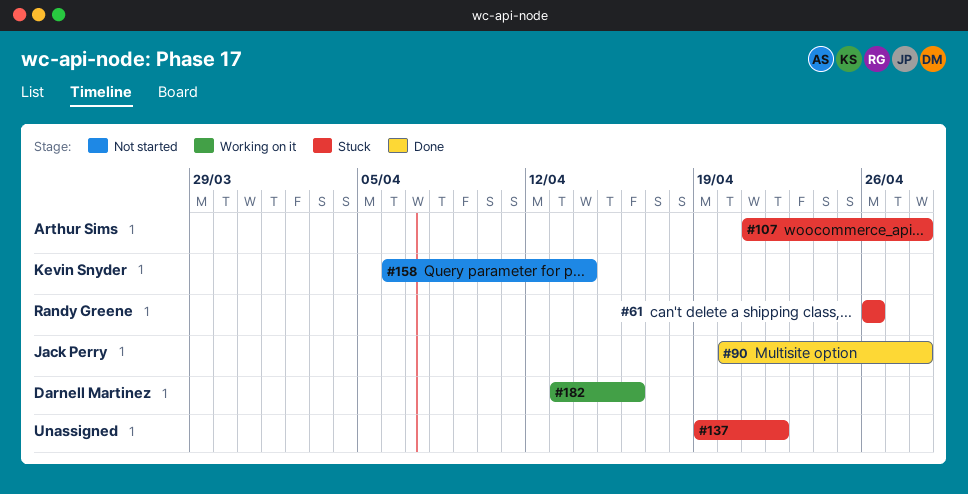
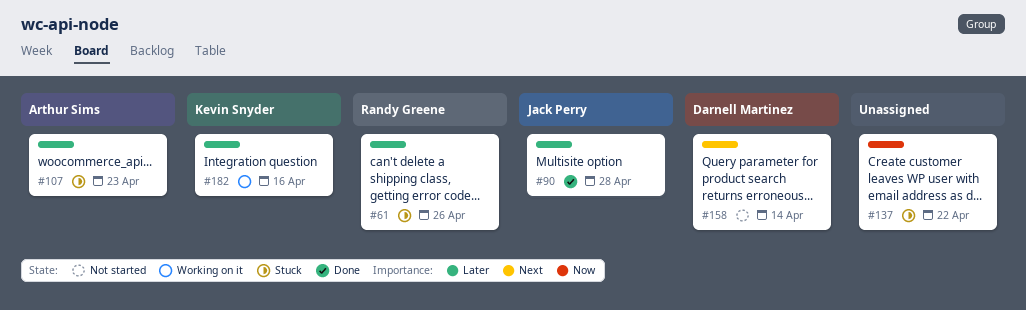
#107, due: Apr 28 -> Apr 23
#158, owner: Kevin Snyder -> Darnell Martinez
#182, owner: Darnell Martinez -> Kevin Snyder

